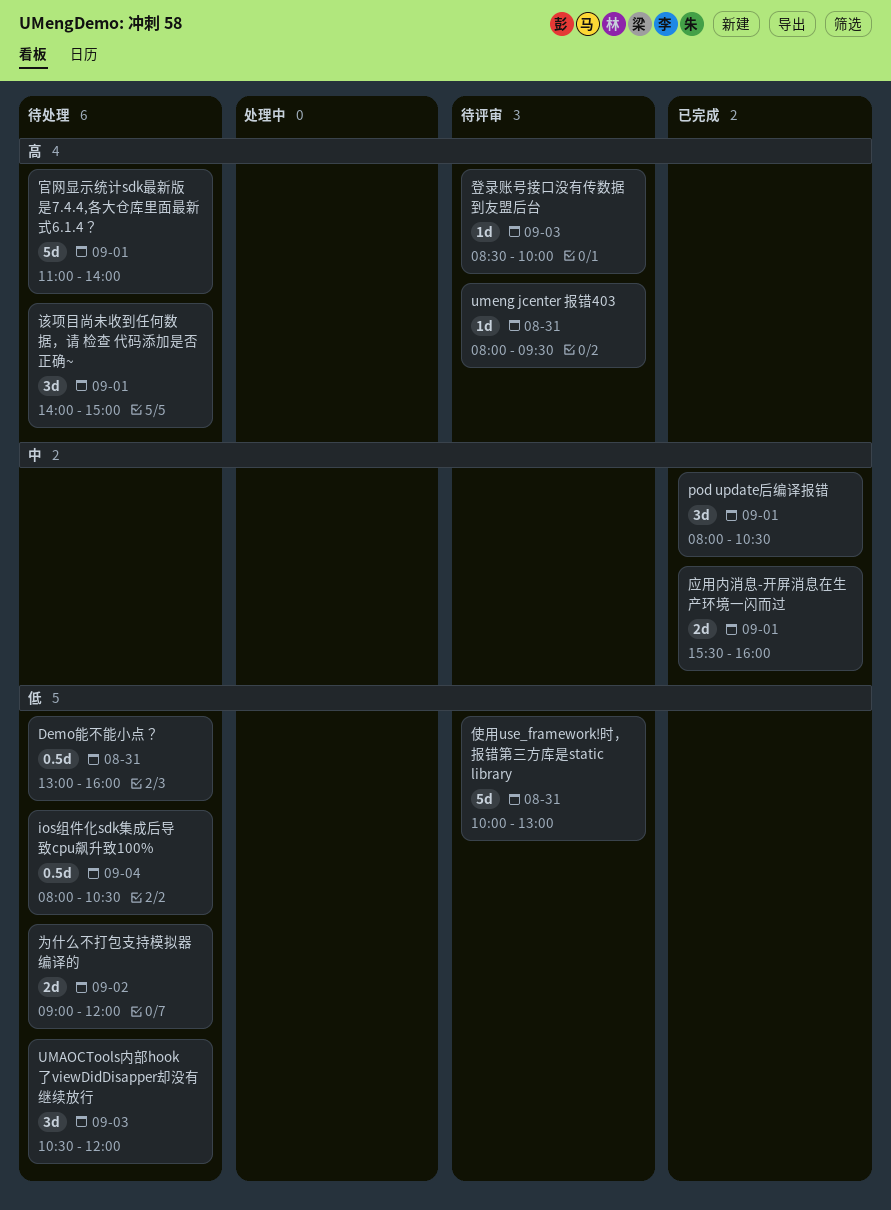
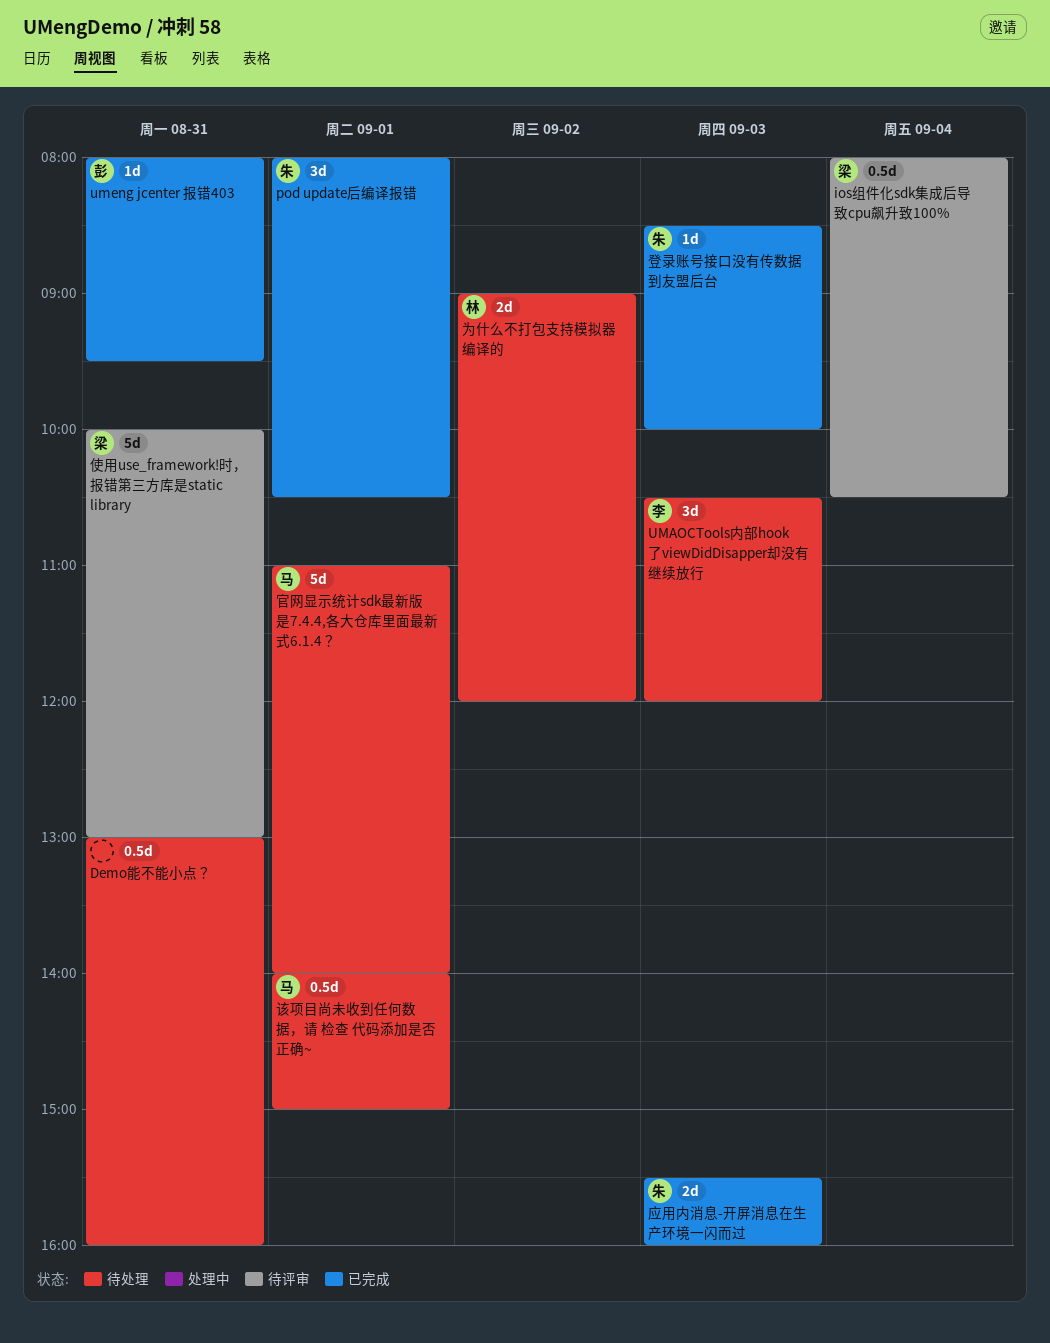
ios组件化sdk集成后导致cpu飙升致100%, status: 待处理 -> 待评审
umeng jcenter 报错403, status: 待评审 -> 已完成
应用内消息-开屏消息在生产环境一闪而过, day: Sep 1 -> Sep 3
登录账号接口没有传数据到友盟后台, status: 待评审 -> 已完成
该项目尚未收到任何数据，请 检查 代码添加是否正确~, estimate: 3d -> 0.5d

